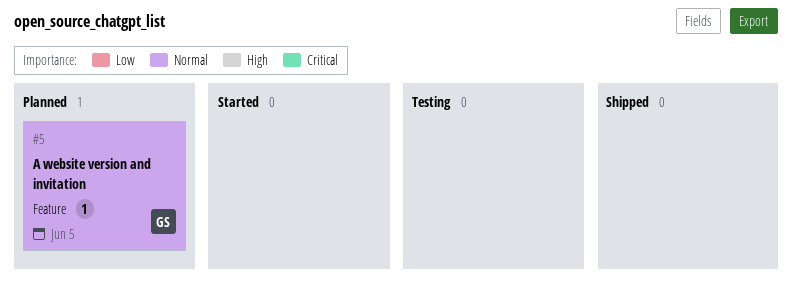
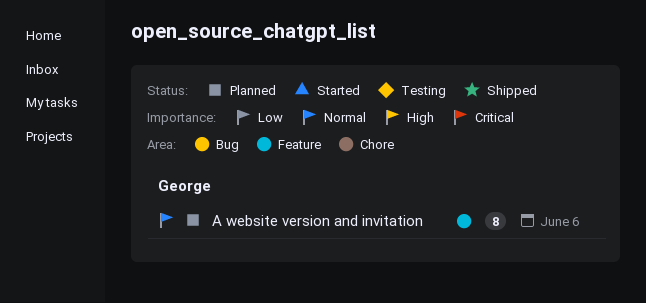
A website version and invitation, estimate: 1 -> 8
A website version and invitation, due: Jun 5 -> Jun 6

